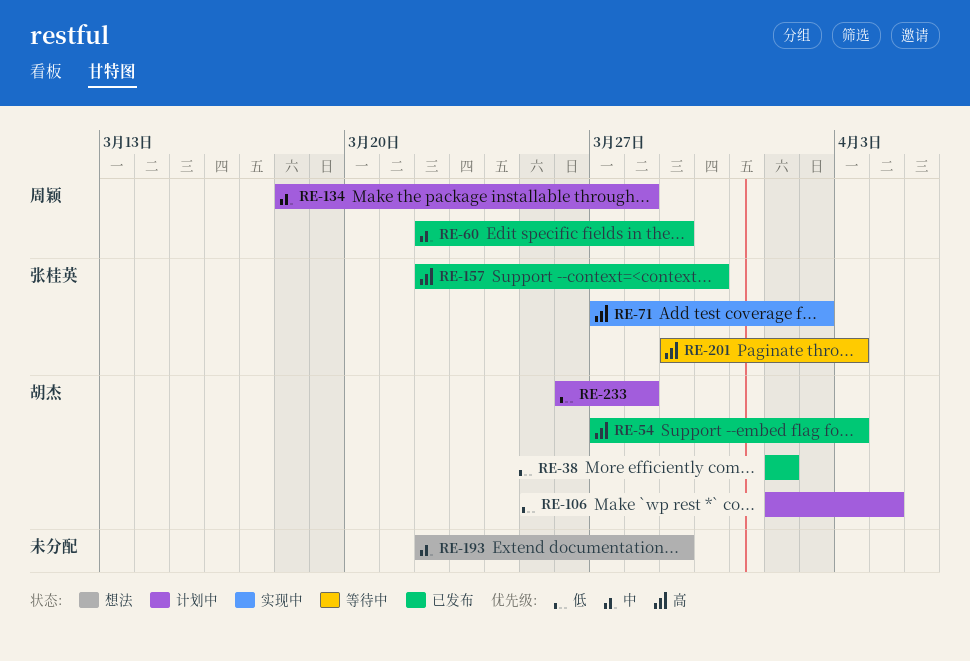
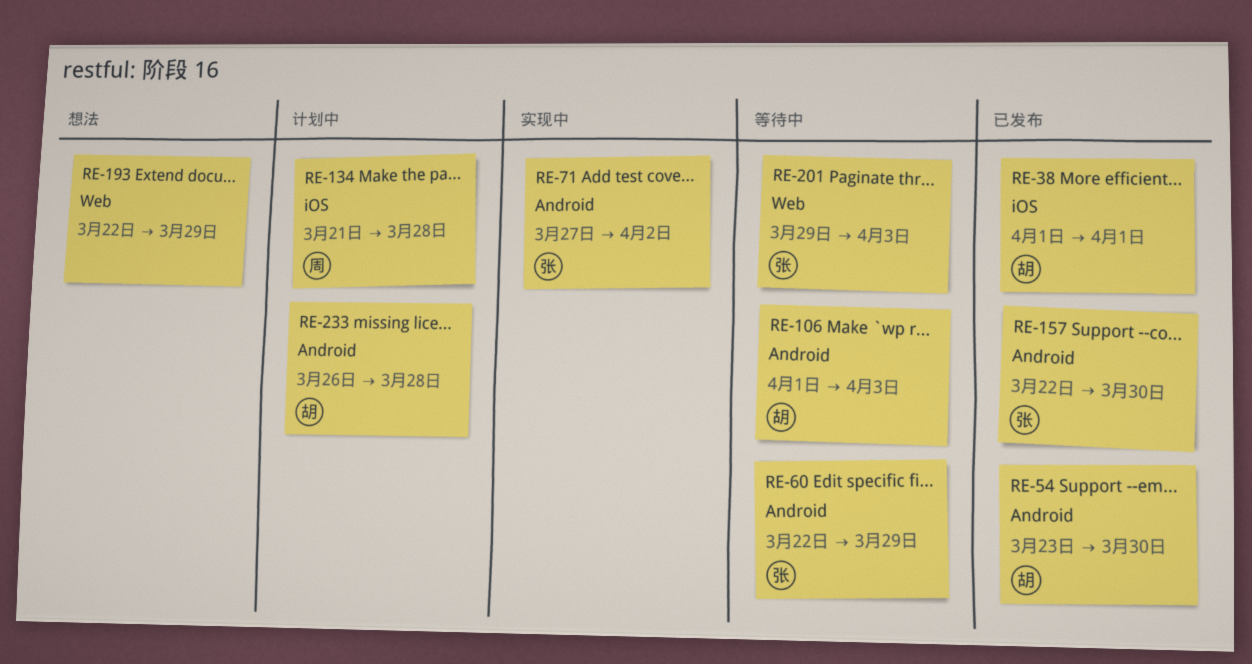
RE-54, start: Mar 27 -> Mar 23
RE-54, due: Apr 3 -> Mar 30
RE-60, status: 已发布 -> 等待中
RE-60, owner: 周颖 -> 张桂英
RE-106, status: 计划中 -> 等待中
RE-106, due: Apr 4 -> Apr 3
RE-134, start: Mar 18 -> Mar 21

